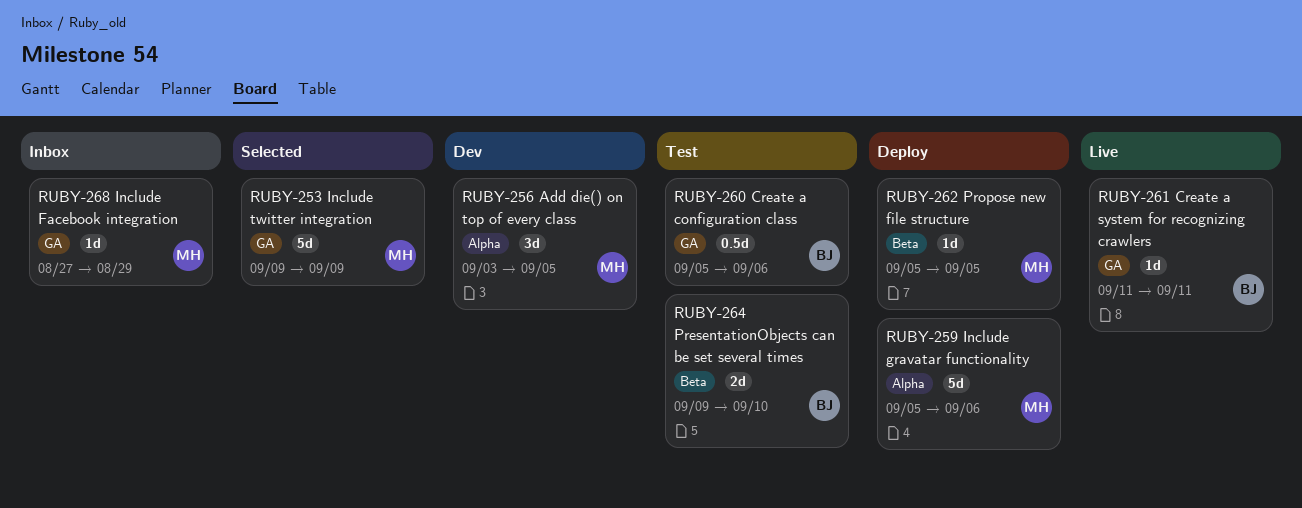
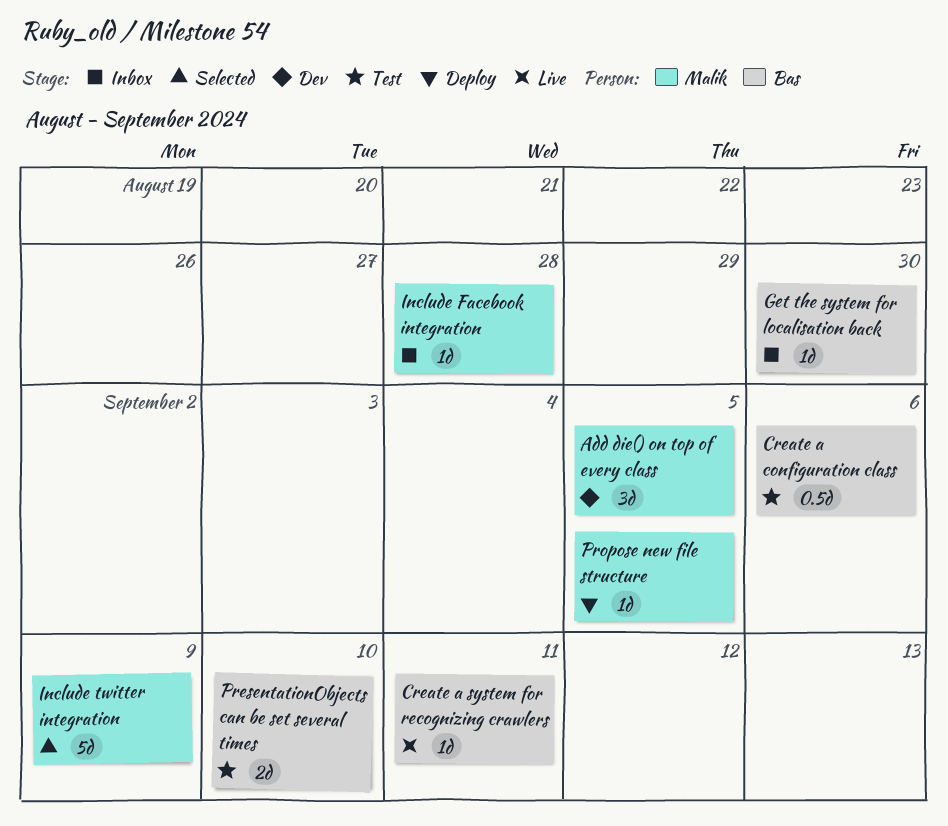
Get the system for localisation back: none -> present
Include Facebook integration, due: Aug 29 -> Aug 28
Include gravatar functionality: present -> none

